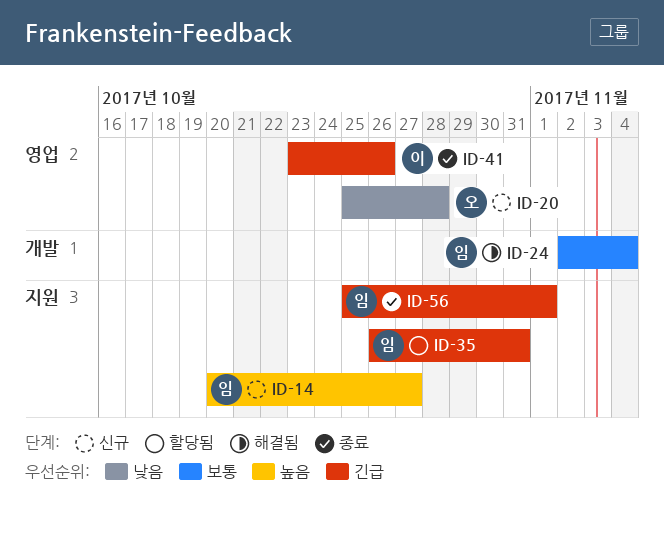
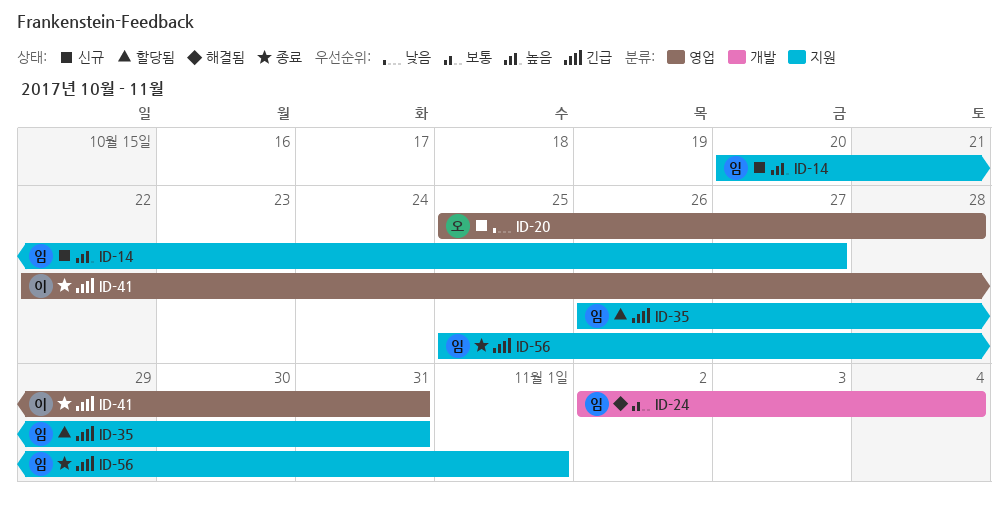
ID-41, start: Oct 23 -> Oct 22
ID-41, due: Oct 26 -> Oct 31

